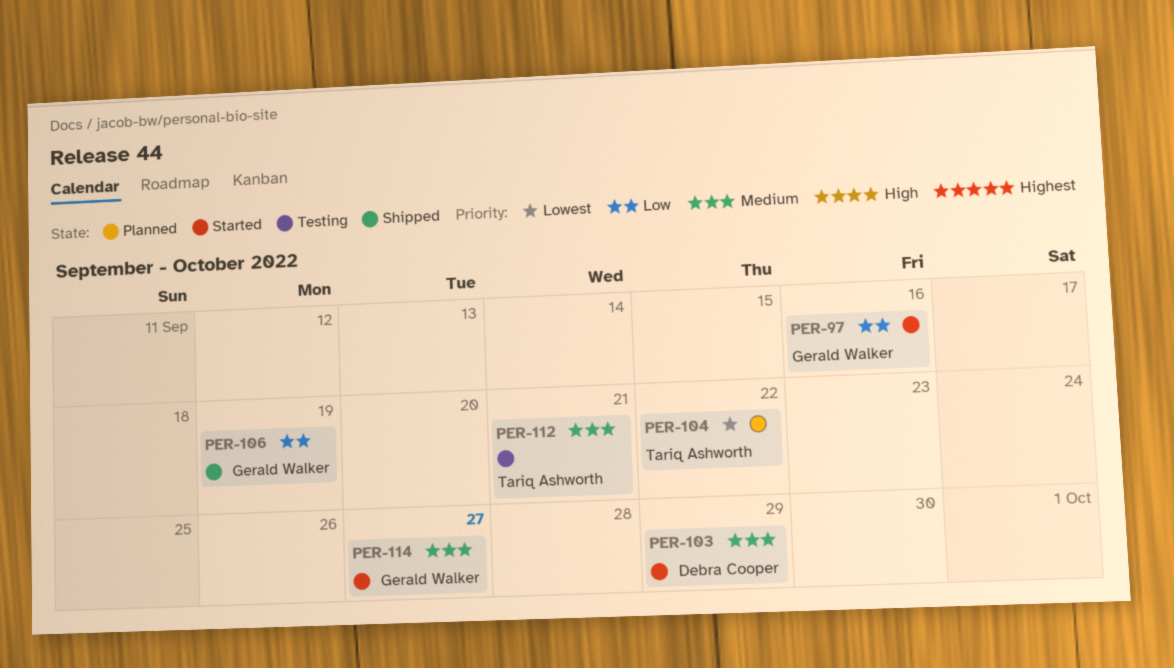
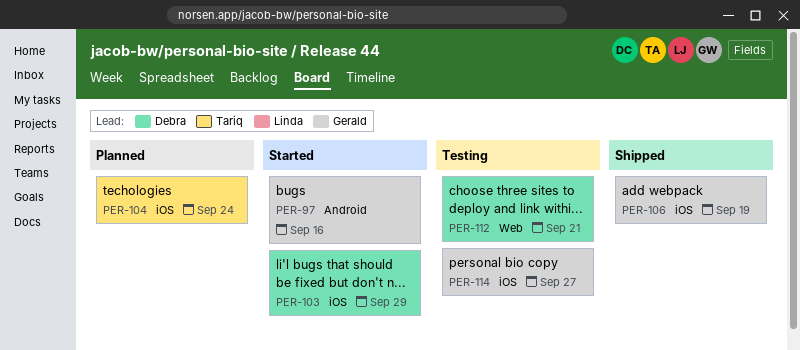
PER-104, due: Sep 22 -> Sep 24
PER-112, owner: Tariq Ashworth -> Debra Cooper
PER-114, status: Started -> Testing

